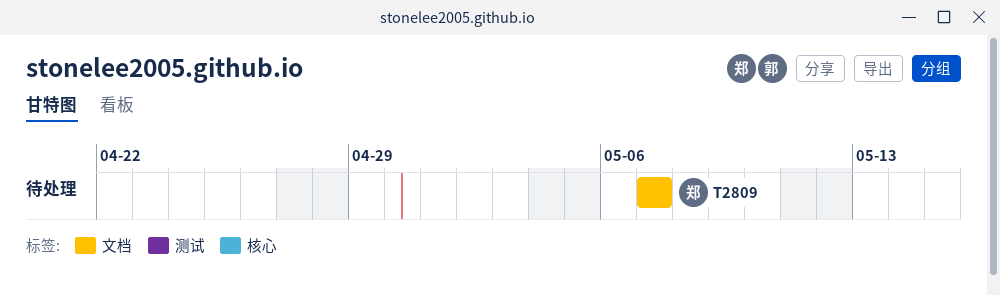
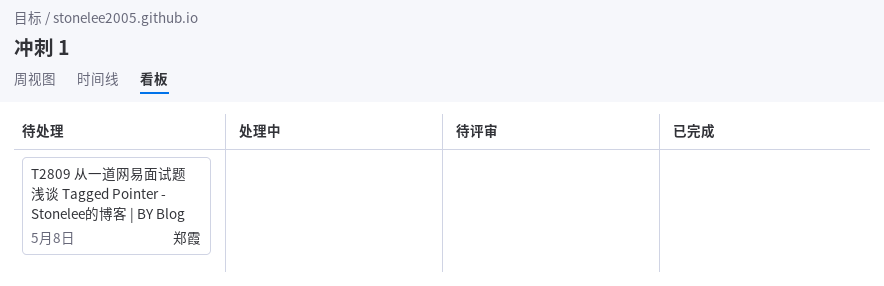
T2809, due: May 7 -> May 8

